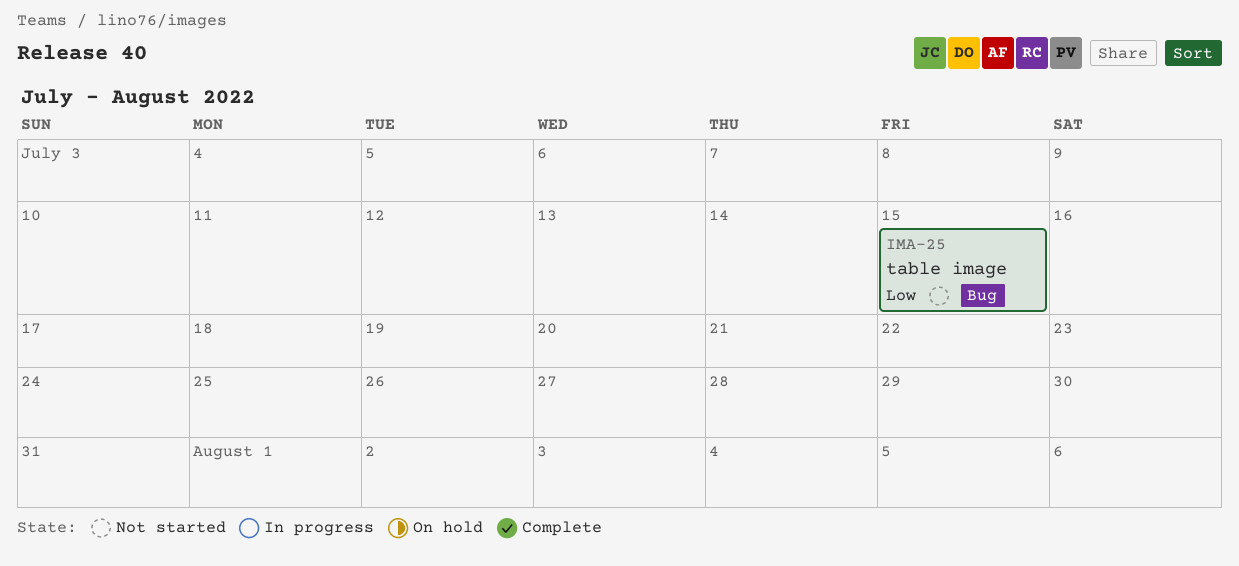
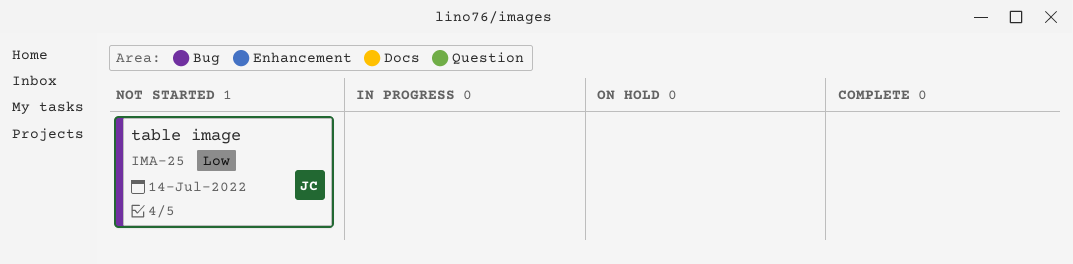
IMA-25, due: Jul 15 -> Jul 14

